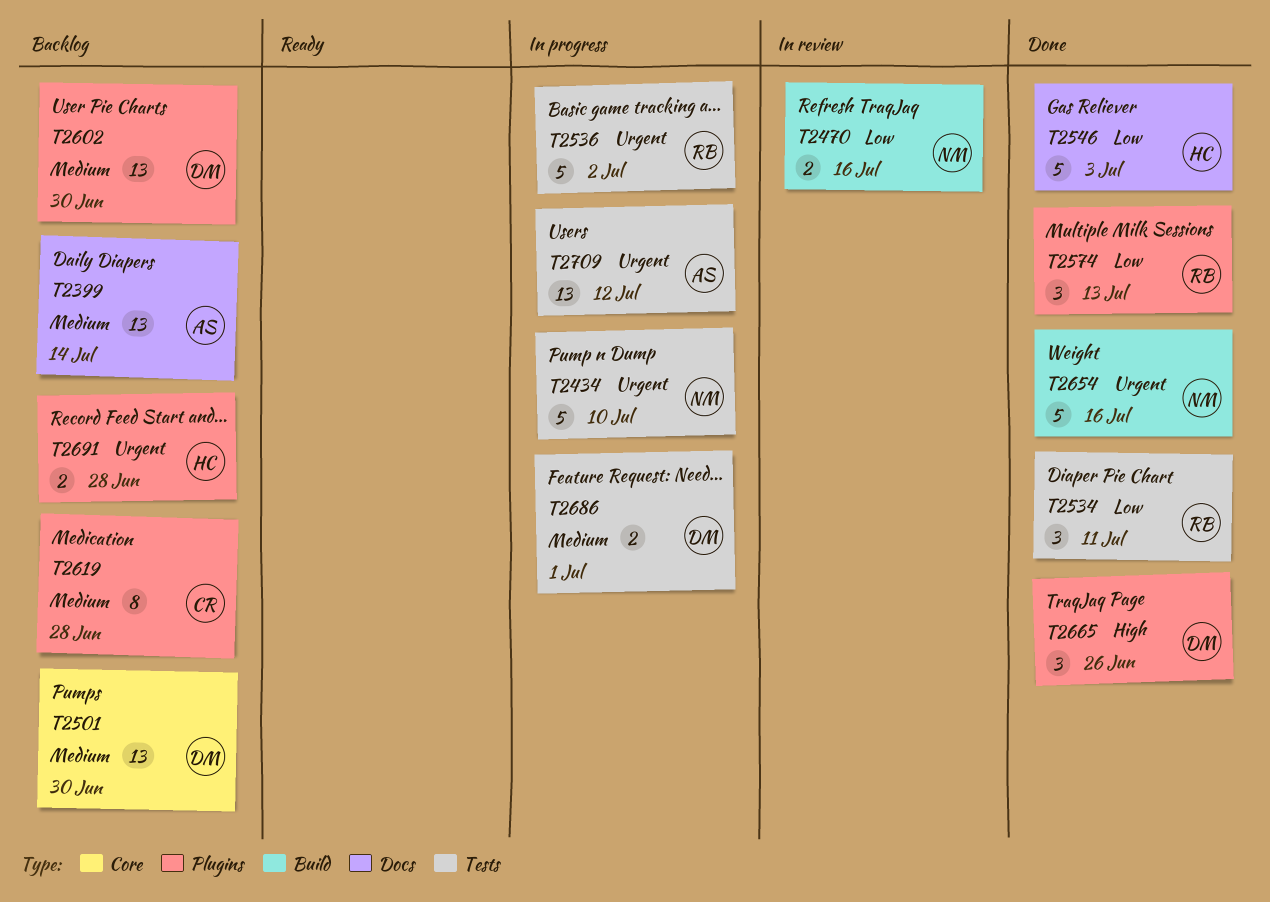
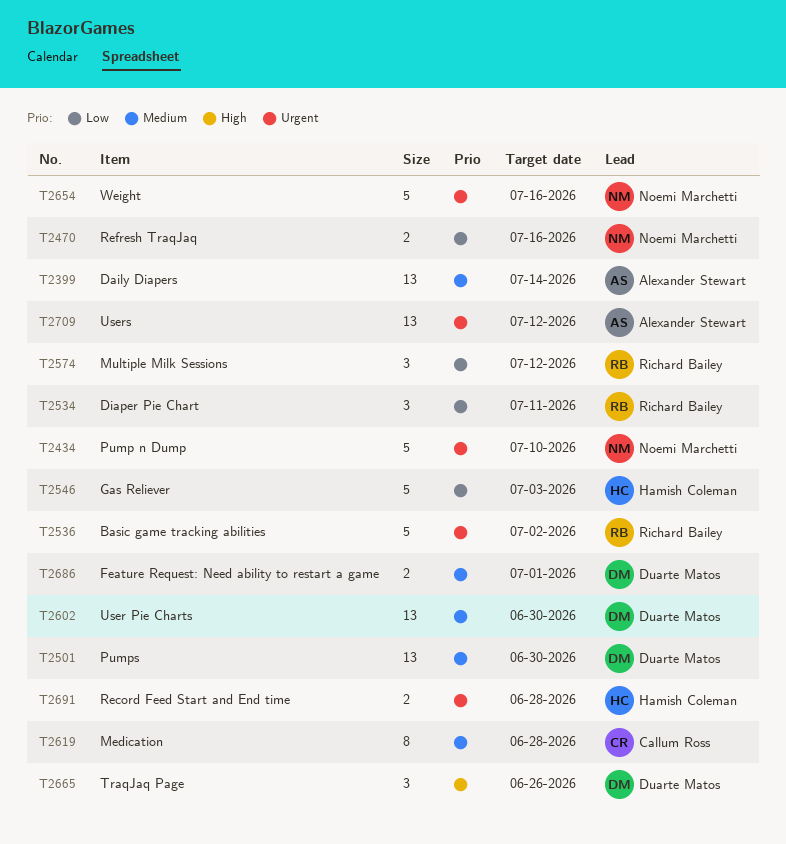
T2574, due: Jul 13 -> Jul 12

